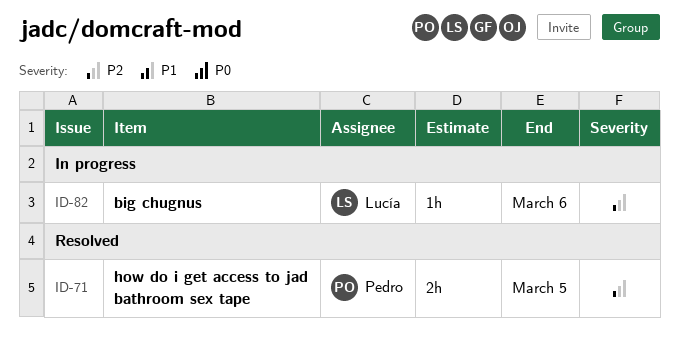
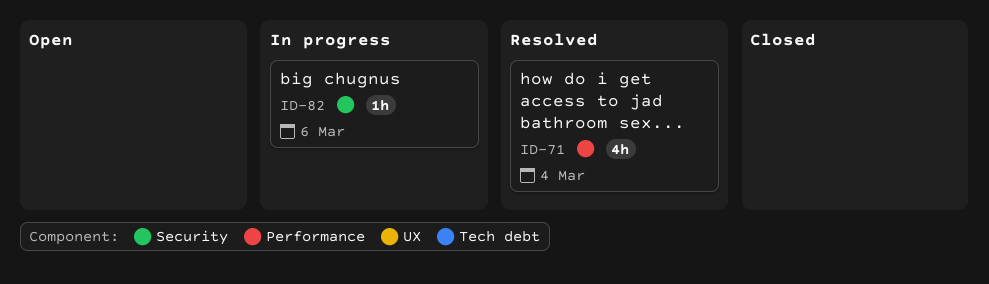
ID-71, estimate: 2h -> 4h
ID-71, due: Mar 5 -> Mar 4

